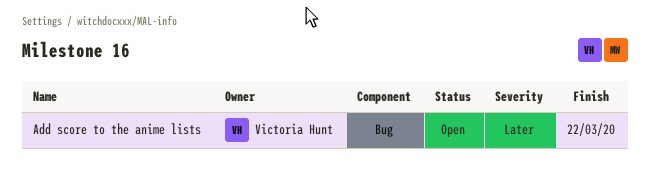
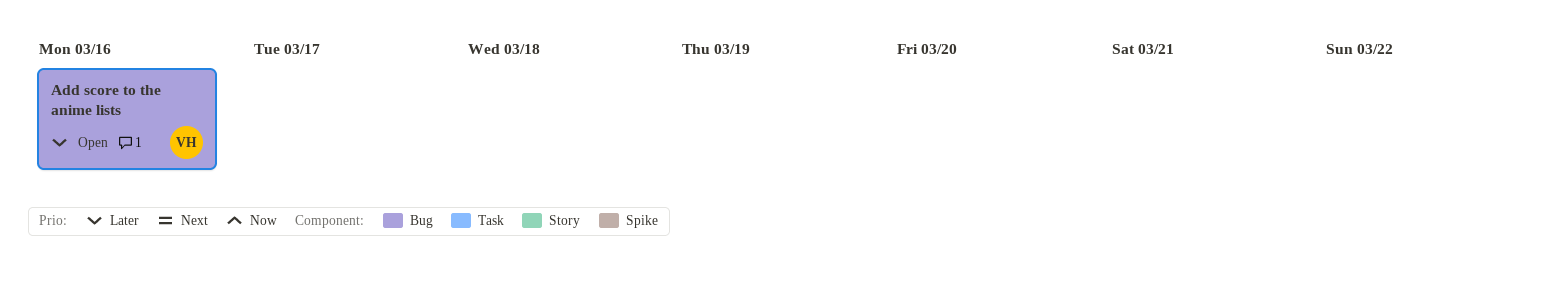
Add score to the anime lists, due: Mar 22 -> Mar 16

